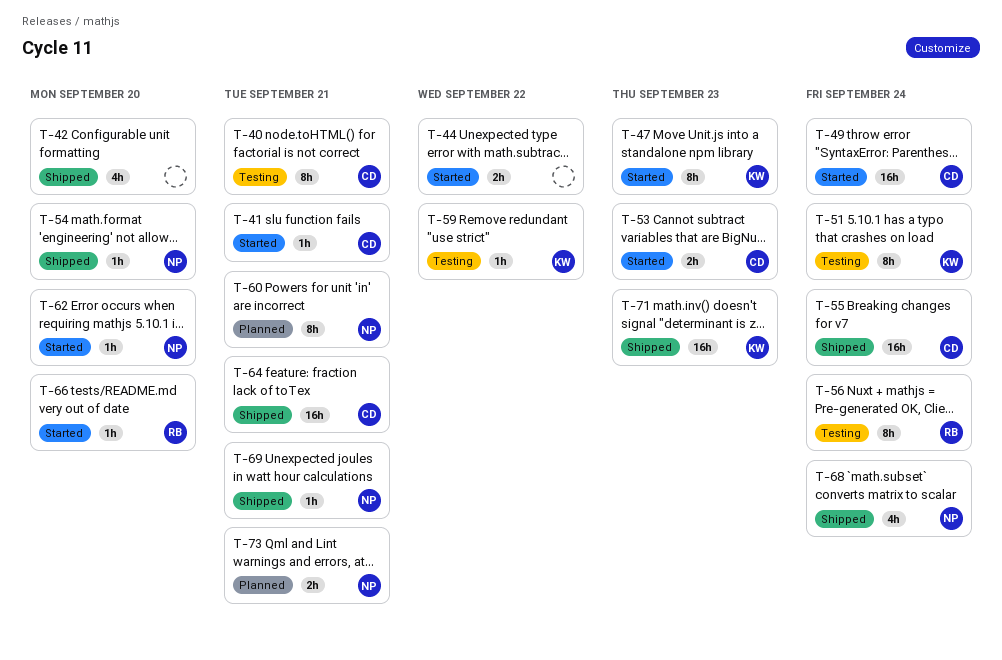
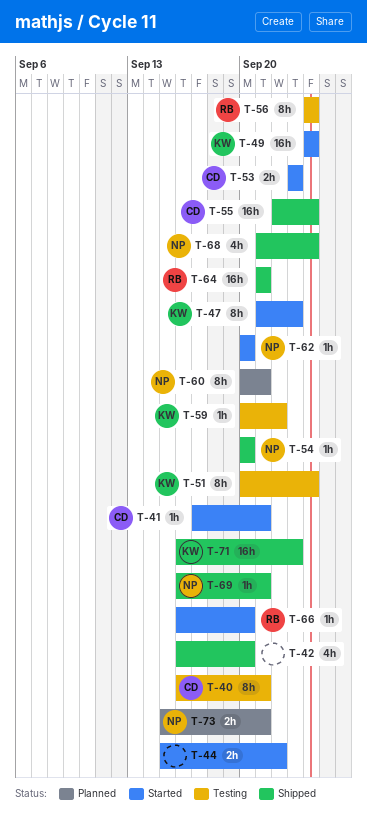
T-49, owner: CD -> KW
T-64, owner: CD -> RB

